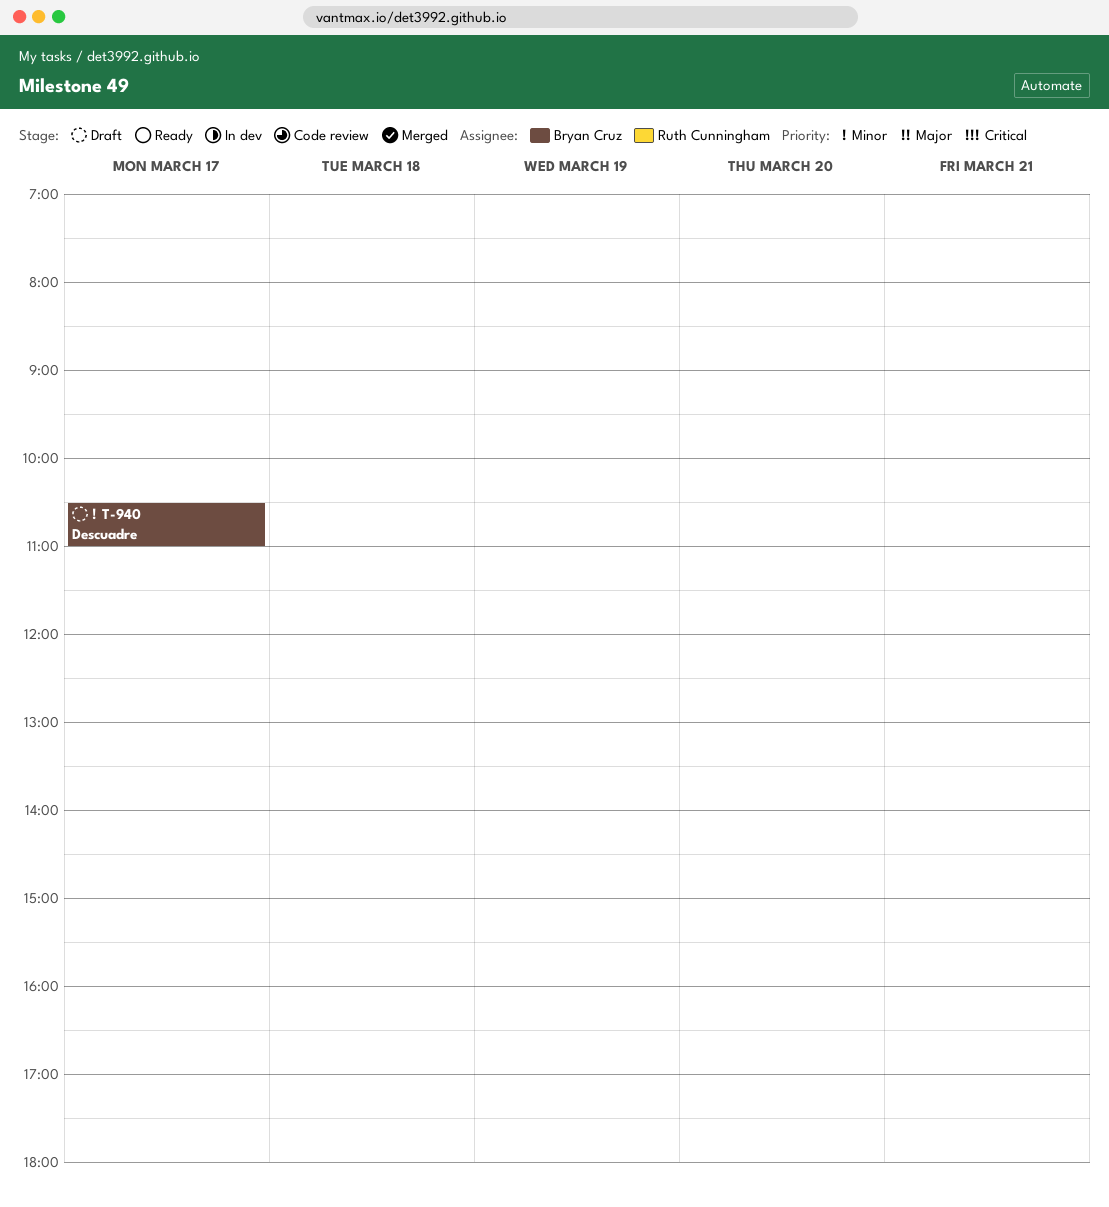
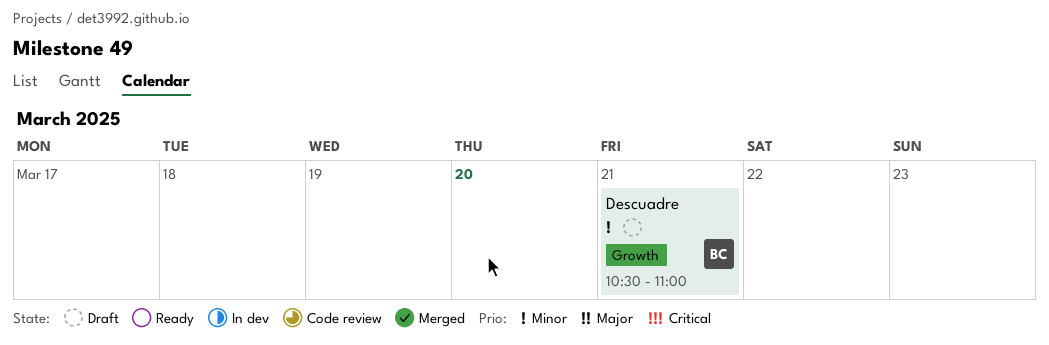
Descuadre, day: Mar 17 -> Mar 21

